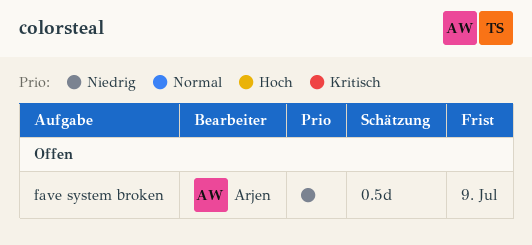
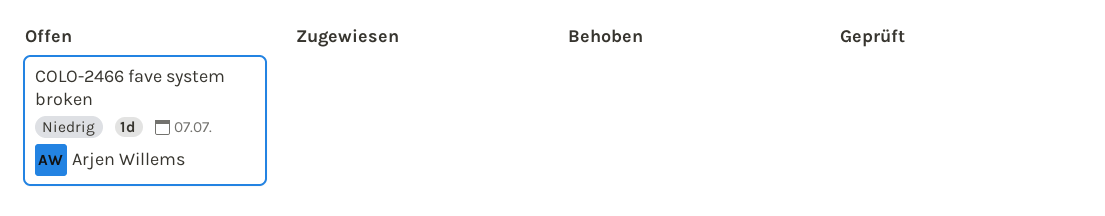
fave system broken, estimate: 0.5d -> 1d
fave system broken, due: Jul 9 -> Jul 7

